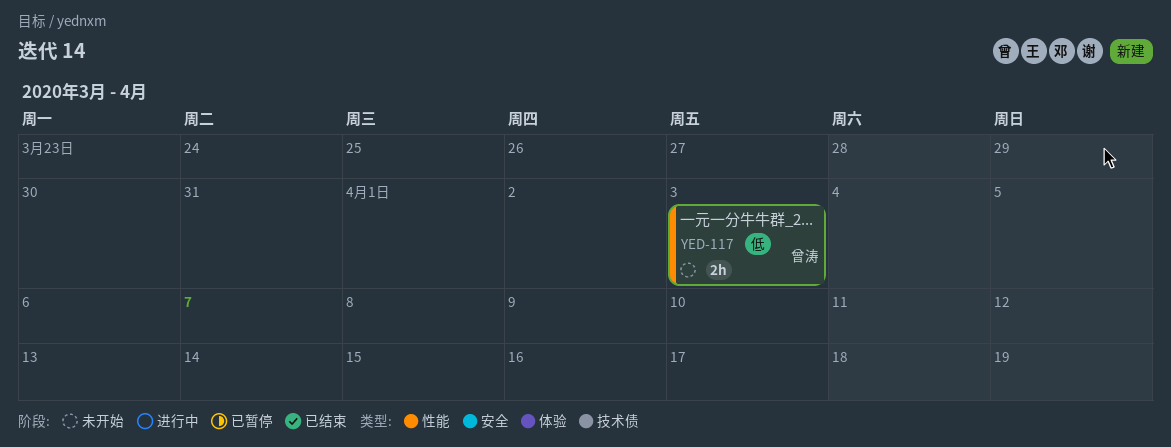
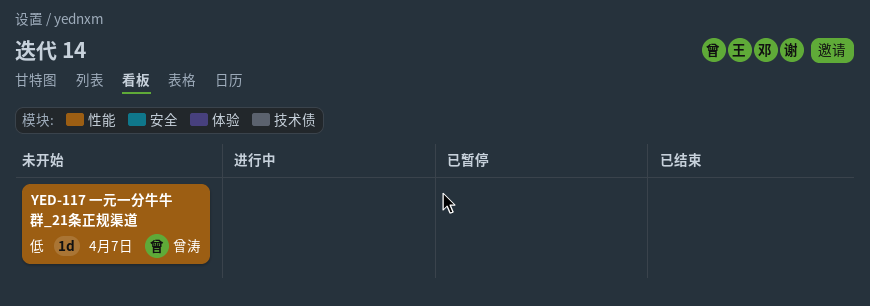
YED-117, estimate: 2h -> 1d
YED-117, due: Apr 3 -> Apr 7

